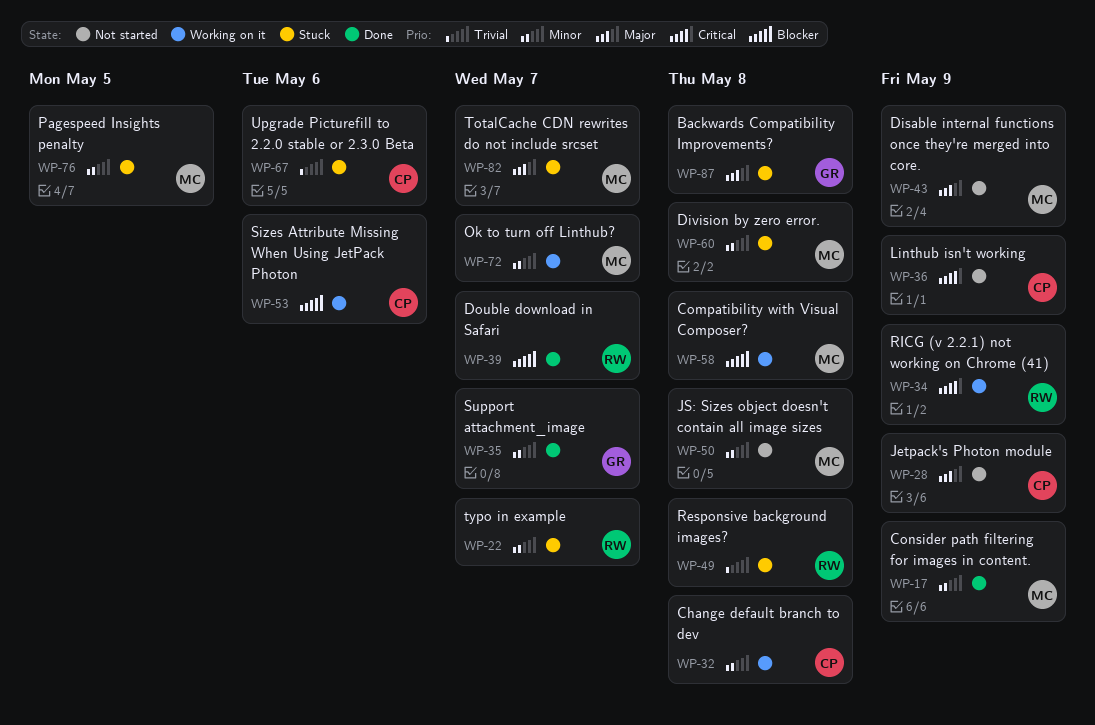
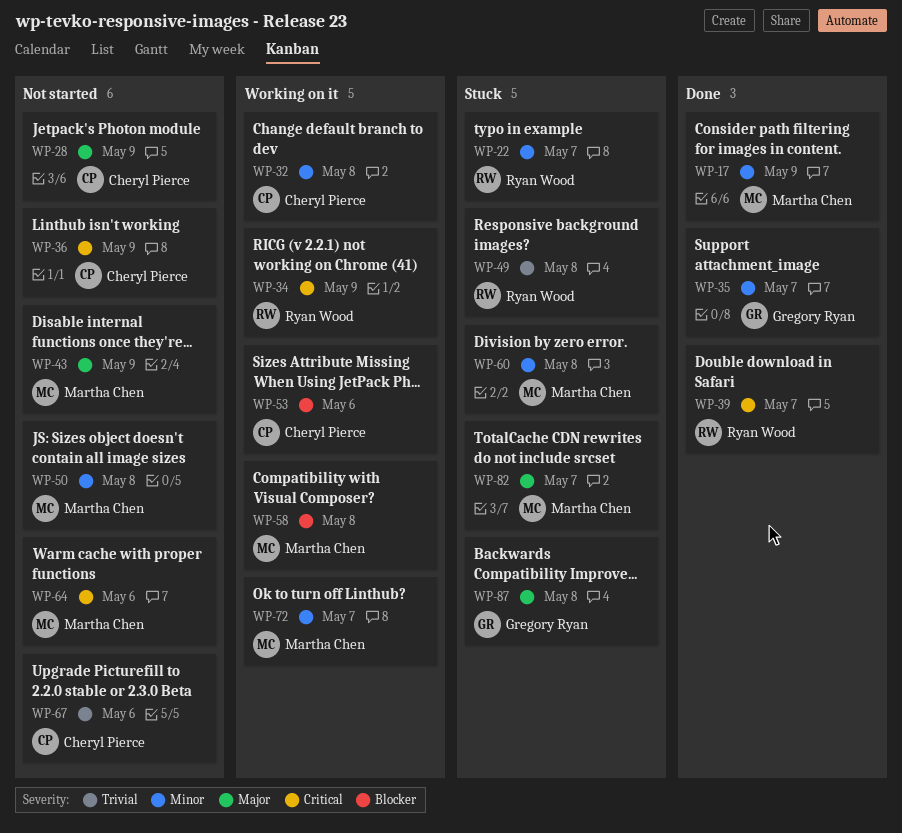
WP-39, priority: Blocker -> Critical
WP-64: none -> present
WP-67, status: Stuck -> Not started
WP-76: present -> none

